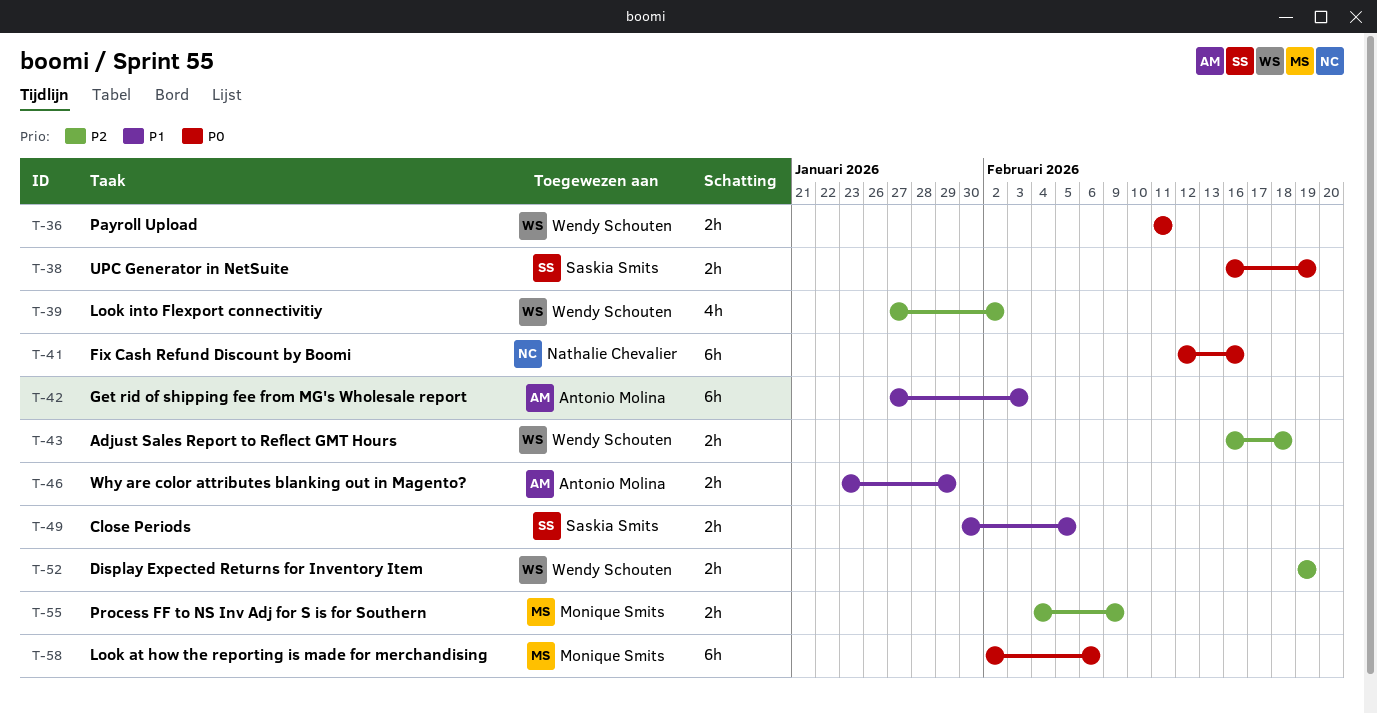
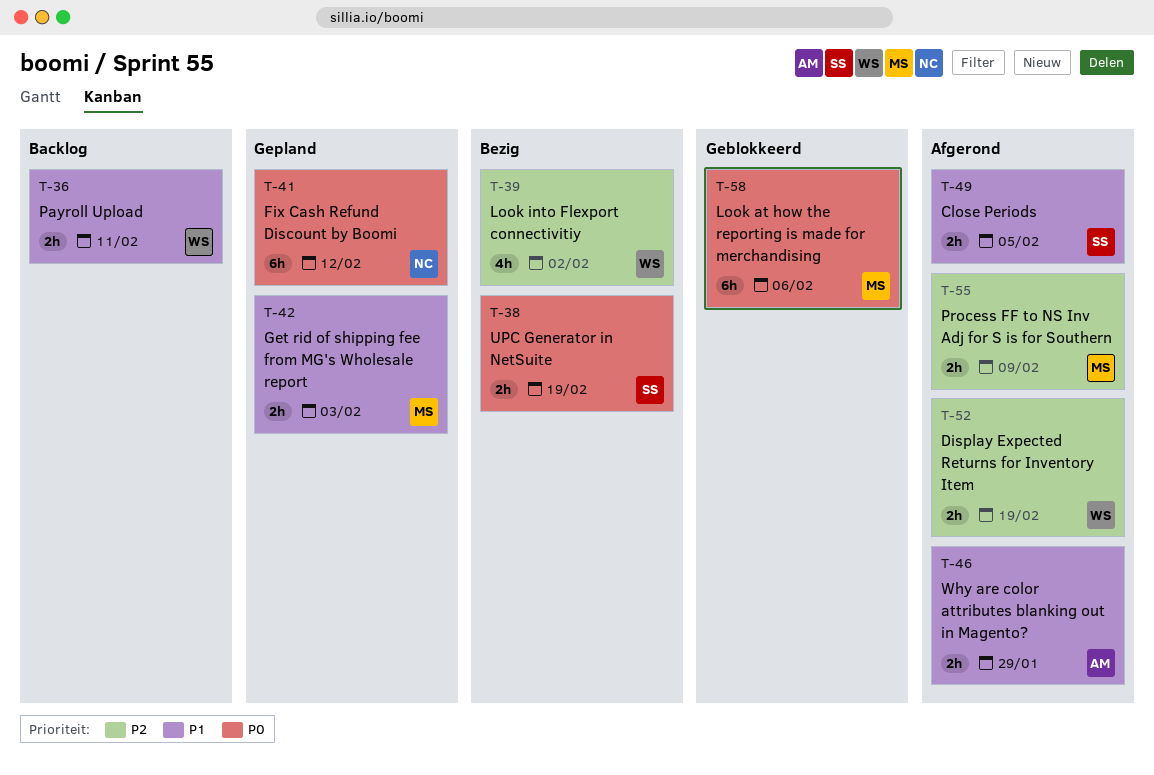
T-36, priority: P0 -> P1
T-41, due: Feb 16 -> Feb 12
T-42, owner: Antonio Molina -> Monique Smits
T-42, estimate: 6h -> 2h
T-43: present -> none

